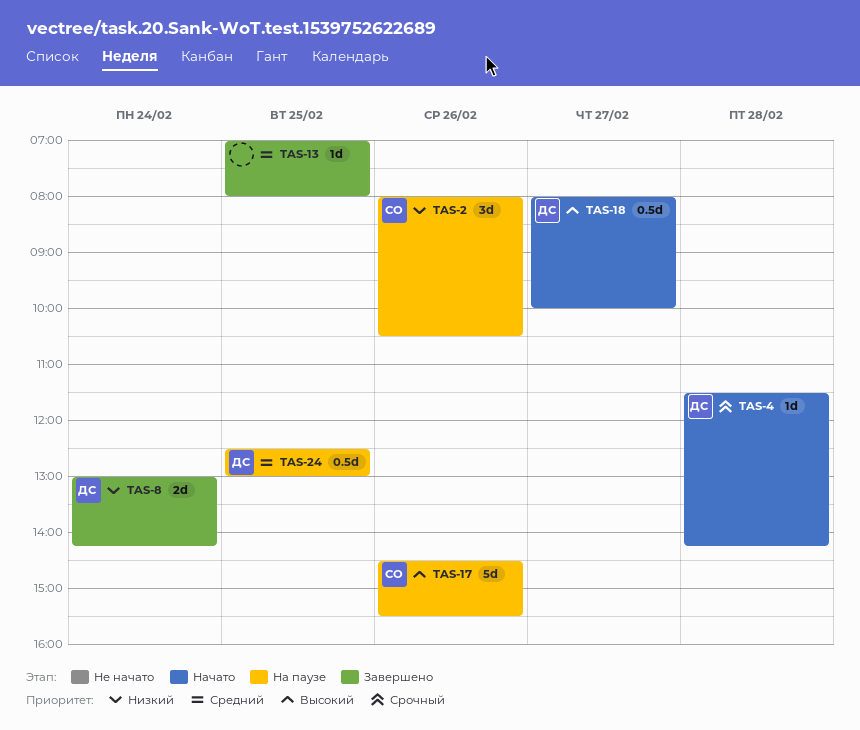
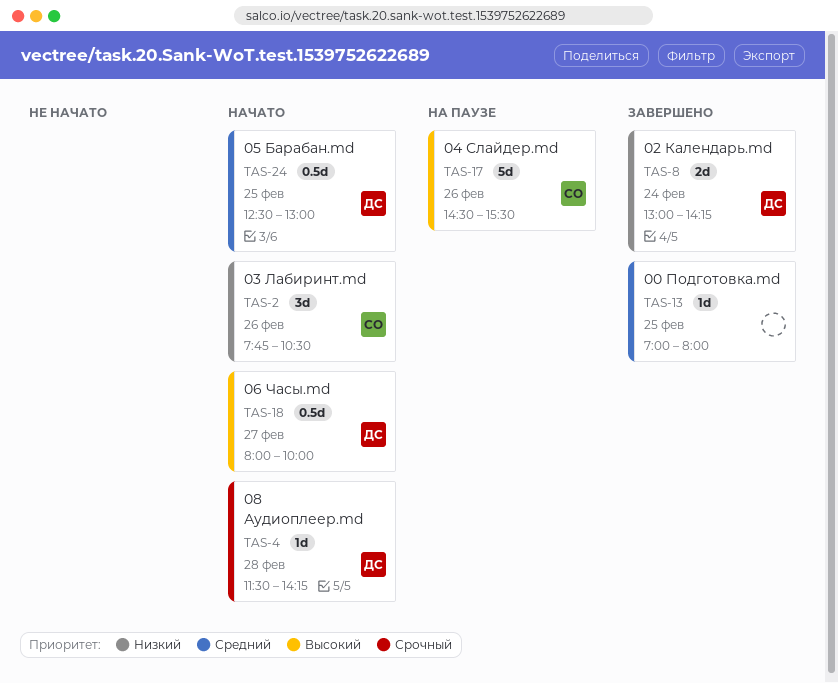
TAS-2, status: На паузе -> Начато
TAS-2, begins: 08:00 -> 07:45
TAS-24, status: На паузе -> Начато

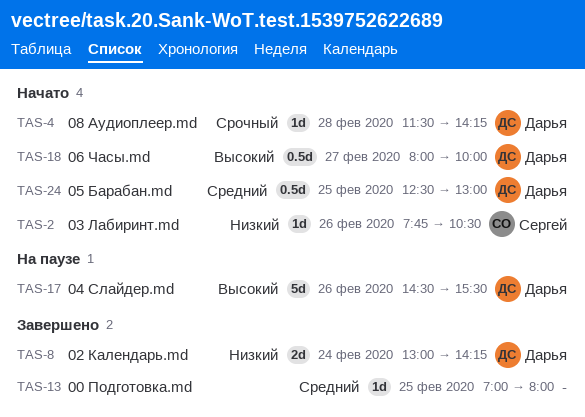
TAS-2, estimate: 3d -> 1d
TAS-17, owner: Сергей -> Дарья

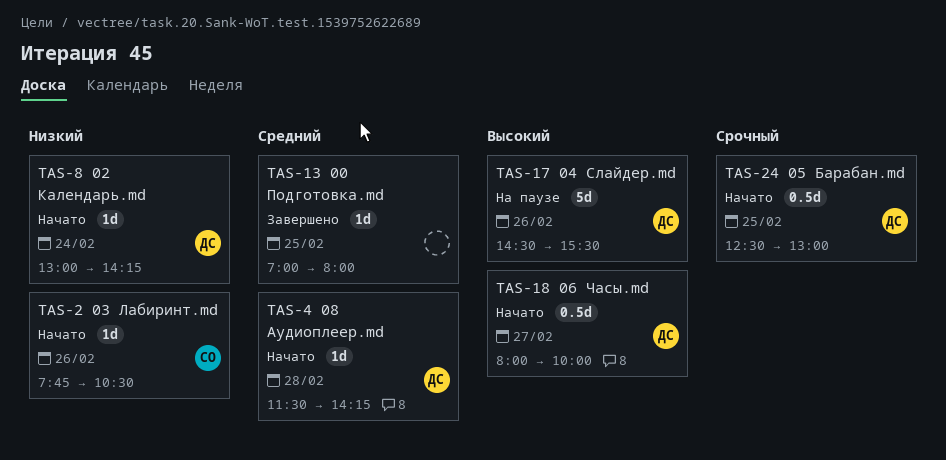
TAS-4, priority: Срочный -> Средний
TAS-8, status: Завершено -> Начато
TAS-8, estimate: 2d -> 1d
TAS-24, priority: Средний -> Срочный

